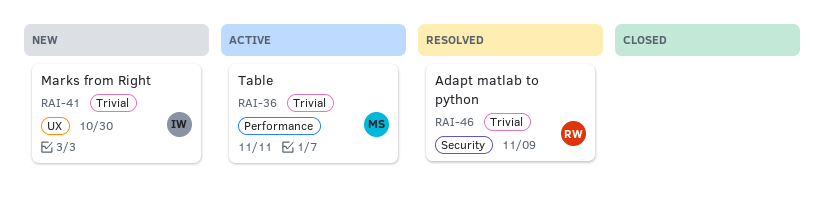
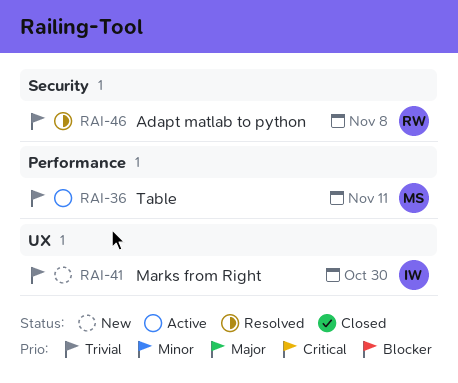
RAI-46, due: Nov 9 -> Nov 8

